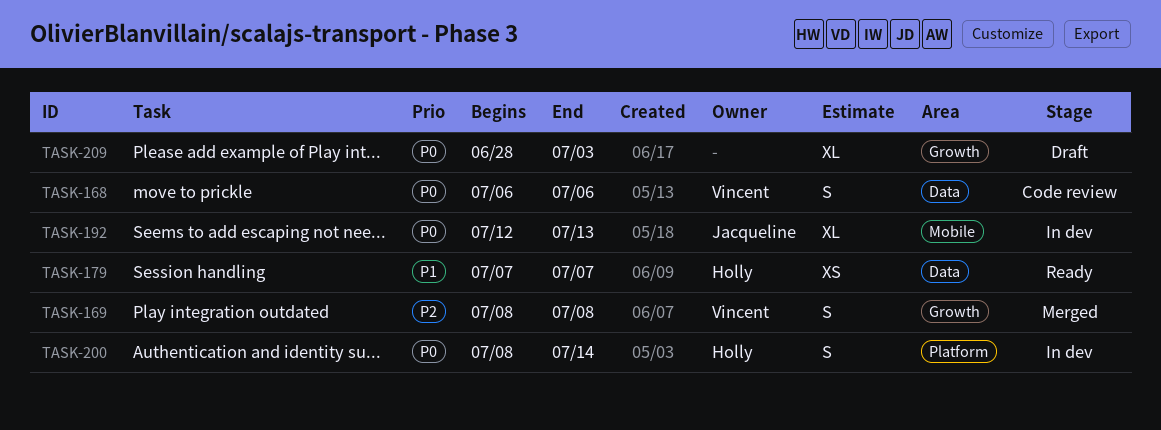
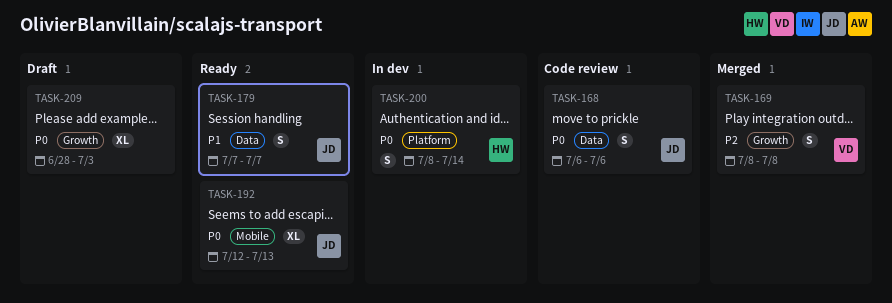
TASK-168, owner: Vincent -> Jacqueline
TASK-179, owner: Holly -> Jacqueline
TASK-179, estimate: XS -> S
TASK-192, status: In dev -> Ready

